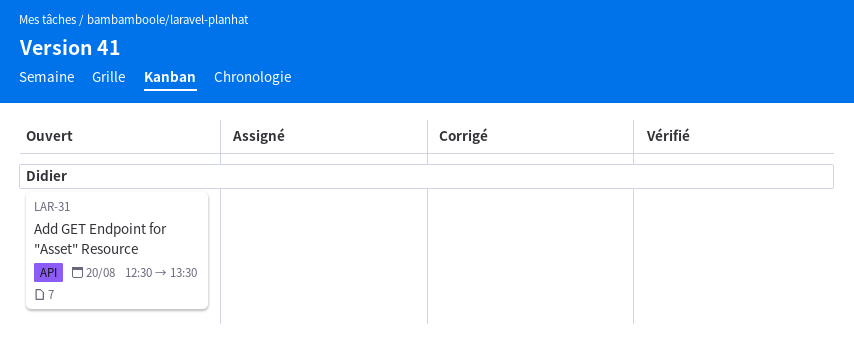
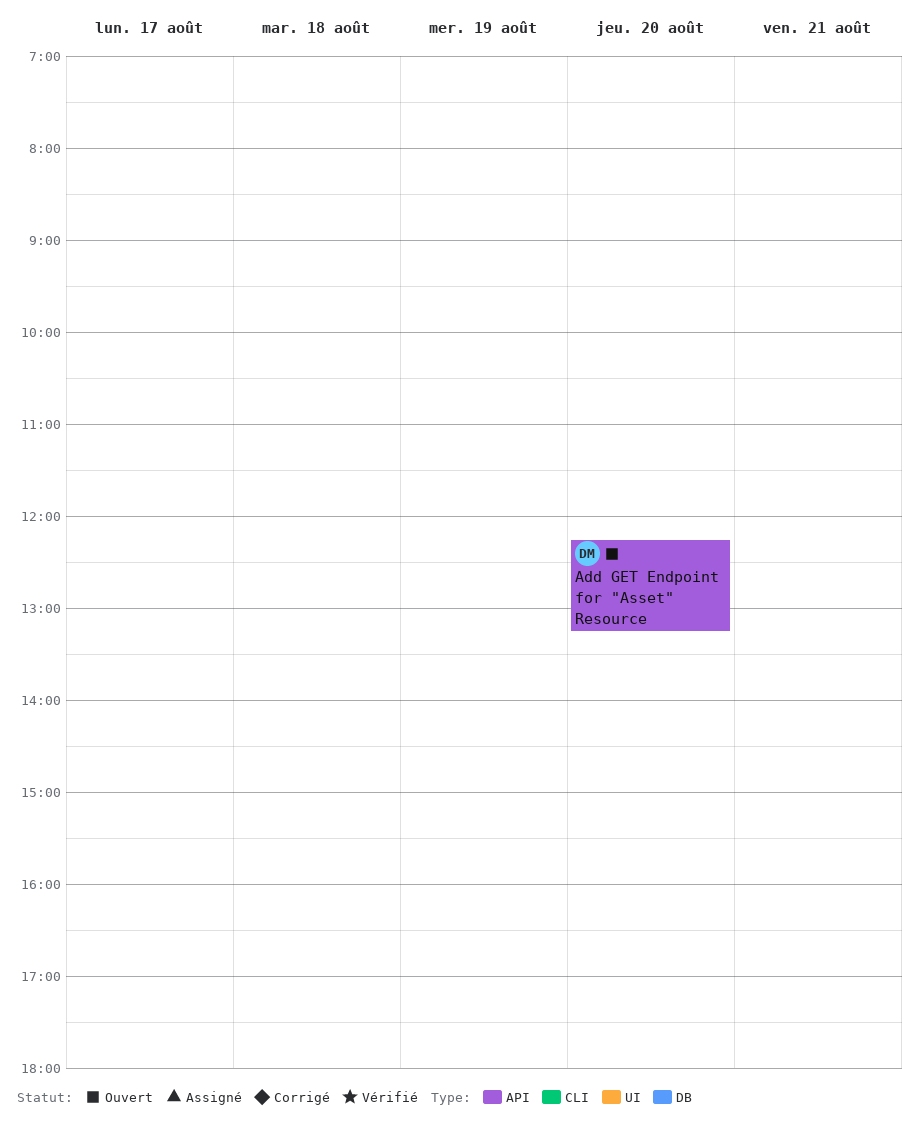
Add GET Endpoint for "Asset" Resource, begins: 12:30 -> 12:15
Add GET Endpoint for "Asset" Resource, ends: 13:30 -> 13:15

